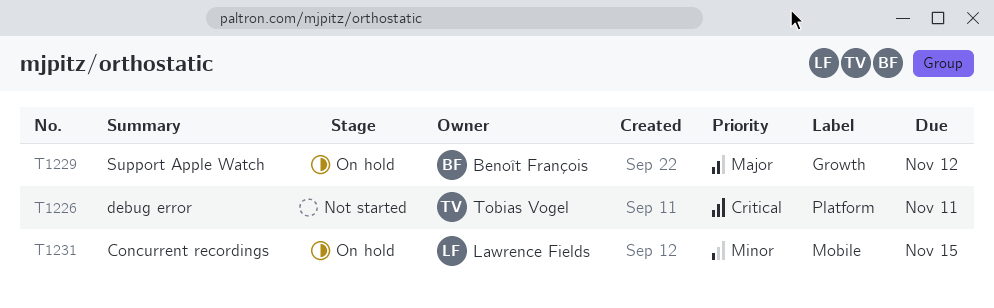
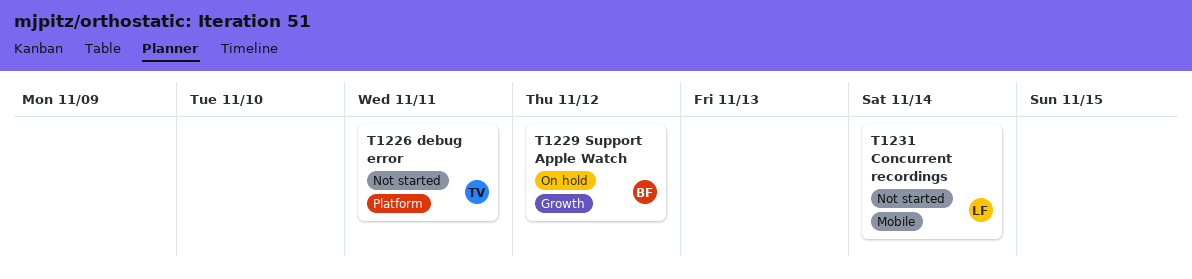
T1231, status: On hold -> Not started
T1231, due: Nov 15 -> Nov 14

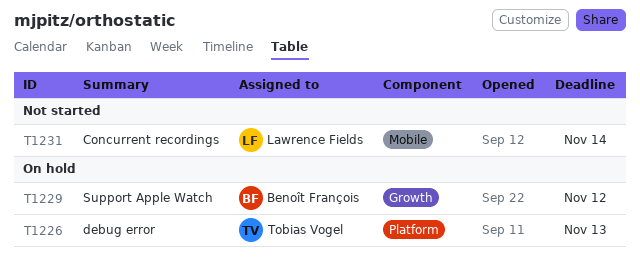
T1226, status: Not started -> On hold
T1226, due: Nov 11 -> Nov 13

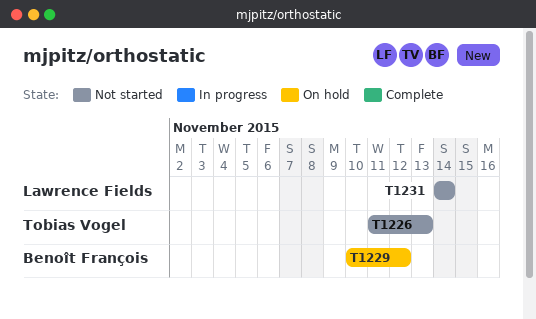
T1226, status: On hold -> Not started

